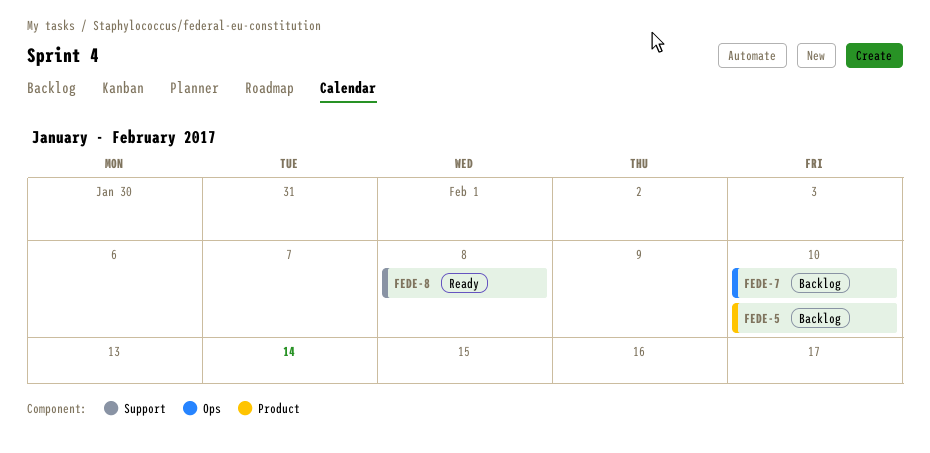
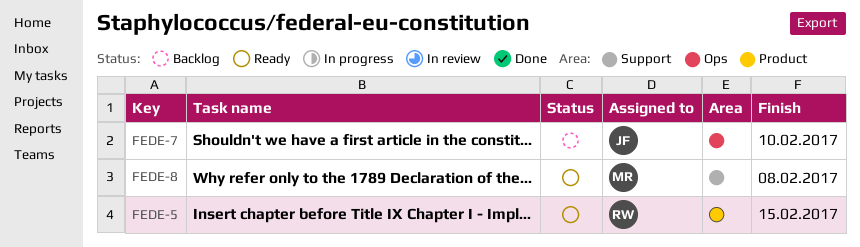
FEDE-5, status: Backlog -> Ready
FEDE-5, due: Feb 10 -> Feb 15

